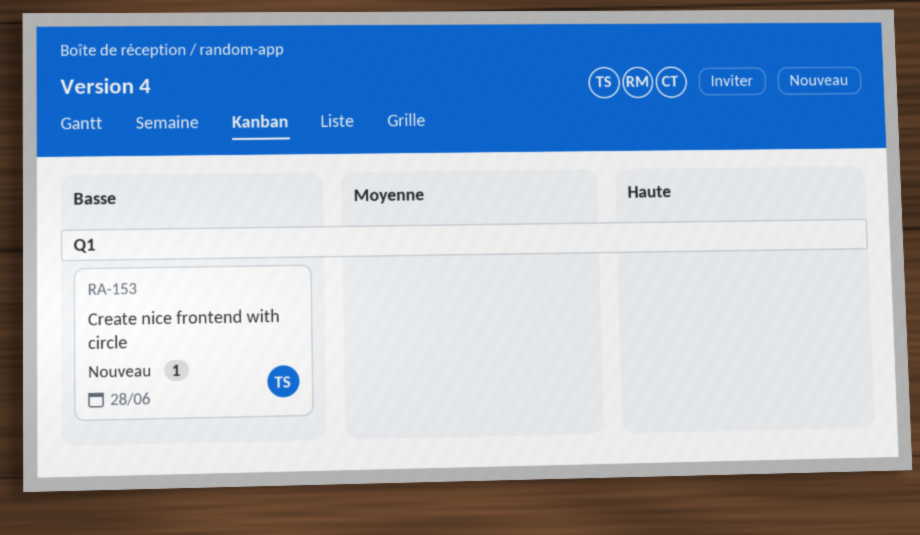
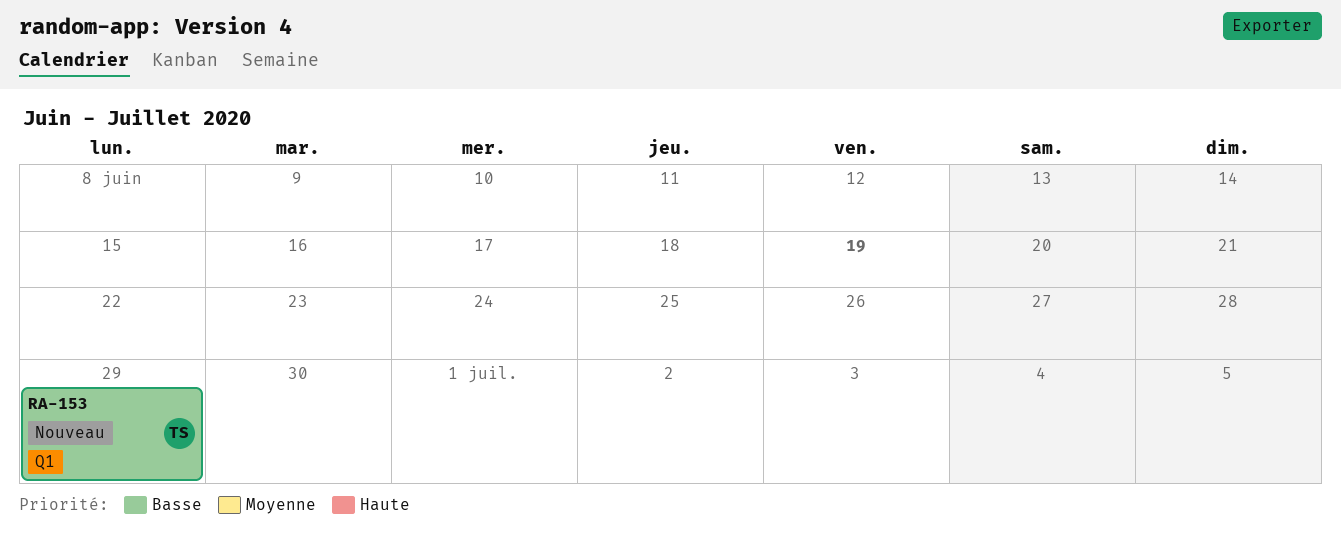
RA-153, due: Jun 28 -> Jun 29

